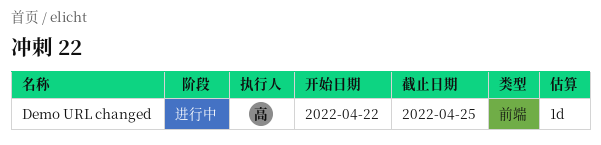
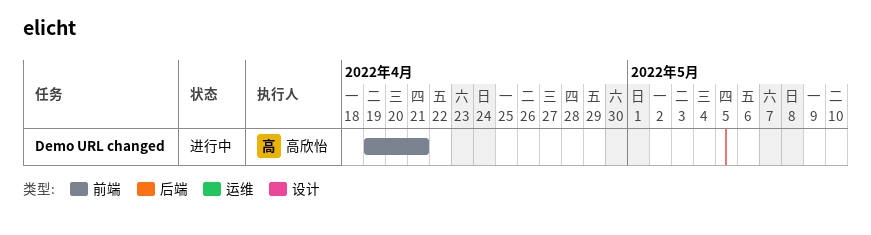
Demo URL changed, start: Apr 22 -> Apr 19
Demo URL changed, due: Apr 25 -> Apr 21

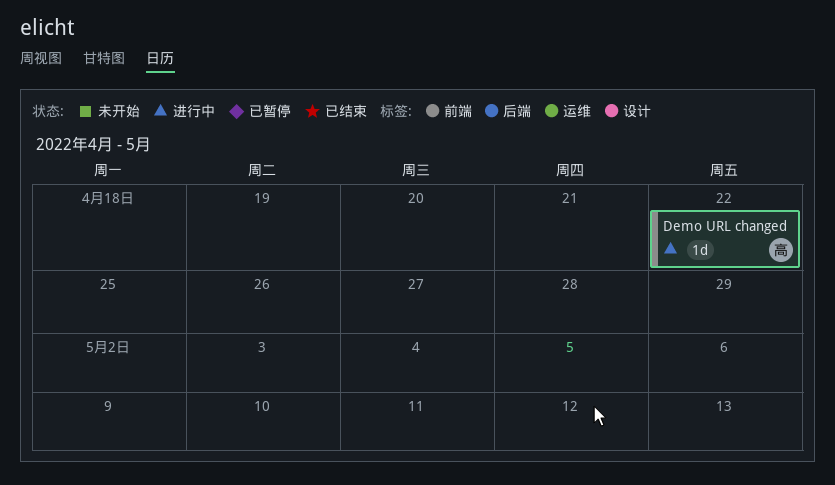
Demo URL changed, due: Apr 21 -> Apr 22

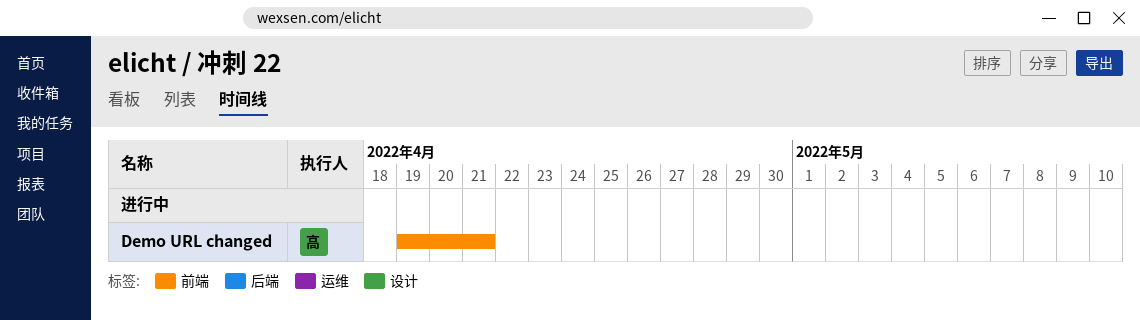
Demo URL changed, due: Apr 22 -> Apr 21

